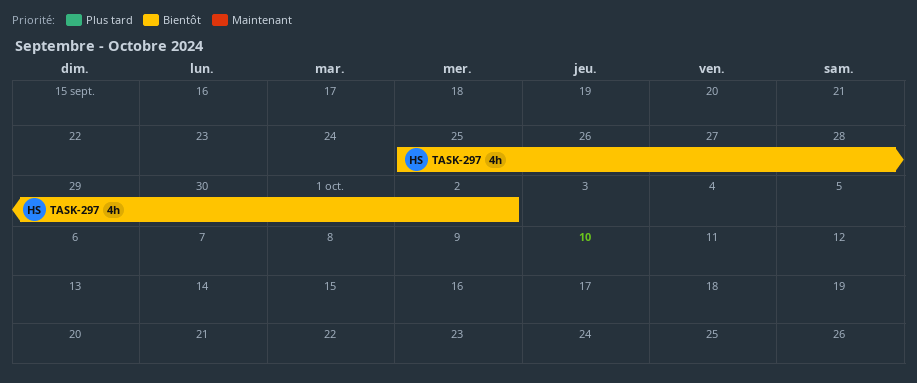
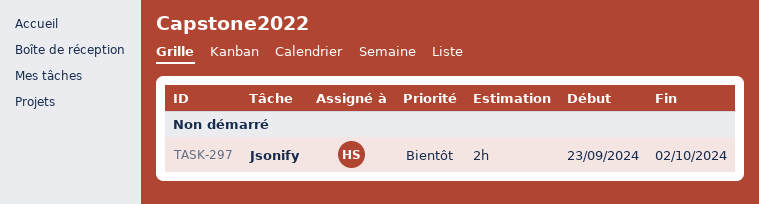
TASK-297, estimate: 4h -> 2h
TASK-297, start: Sep 25 -> Sep 23

